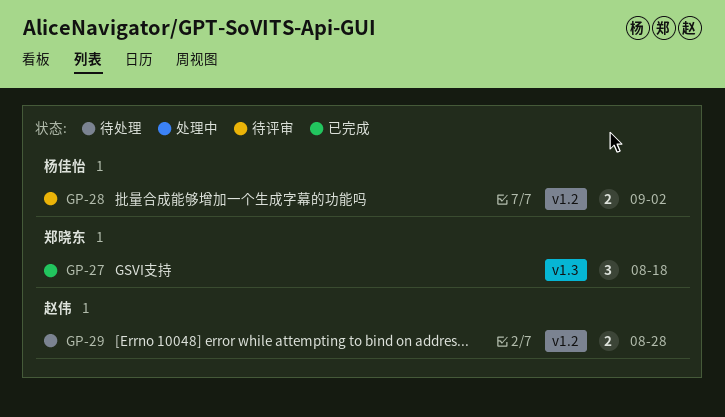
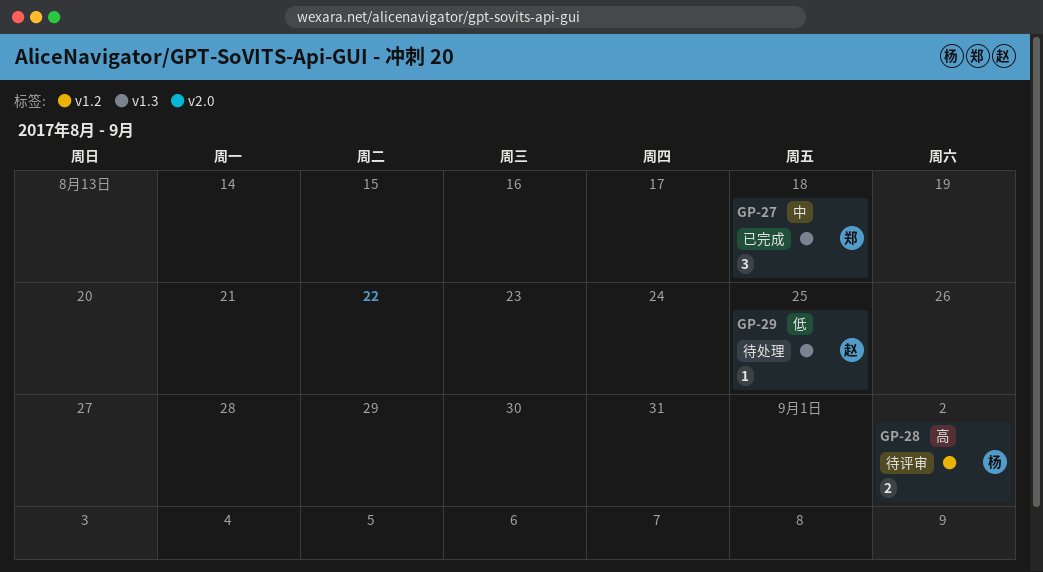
GP-29, label: v1.2 -> v1.3
GP-29, estimate: 2 -> 1
GP-29, due: Aug 28 -> Aug 25

